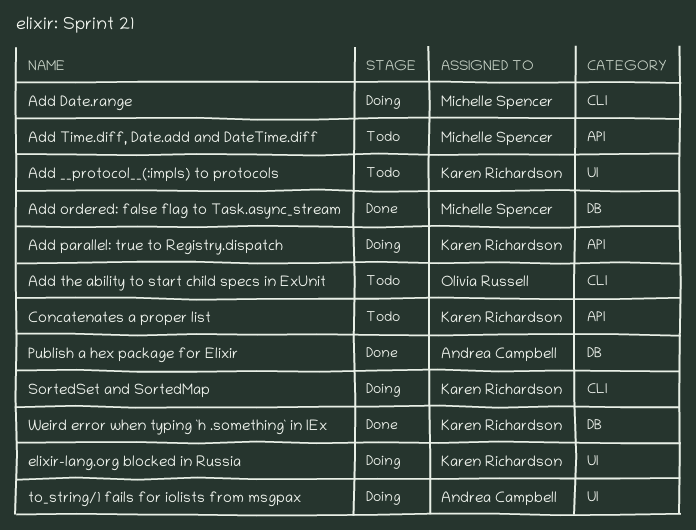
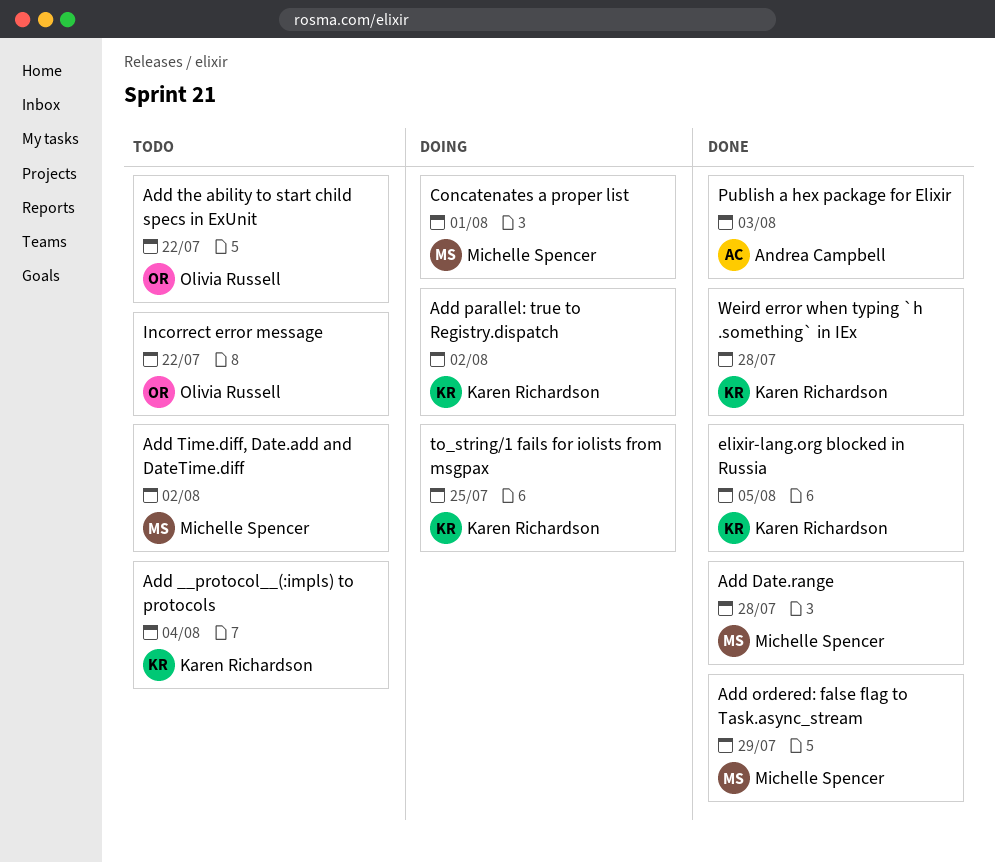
Add Date.range, status: Doing -> Done
Concatenates a proper list, status: Todo -> Doing
Concatenates a proper list, owner: Karen Richardson -> Michelle Spencer
elixir-lang.org blocked in Russia, status: Doing -> Done
Incorrect error message: none -> present
SortedSet and SortedMap: present -> none
to_string/1 fails for iolists from msgpax, owner: Andrea Campbell -> Karen Richardson

